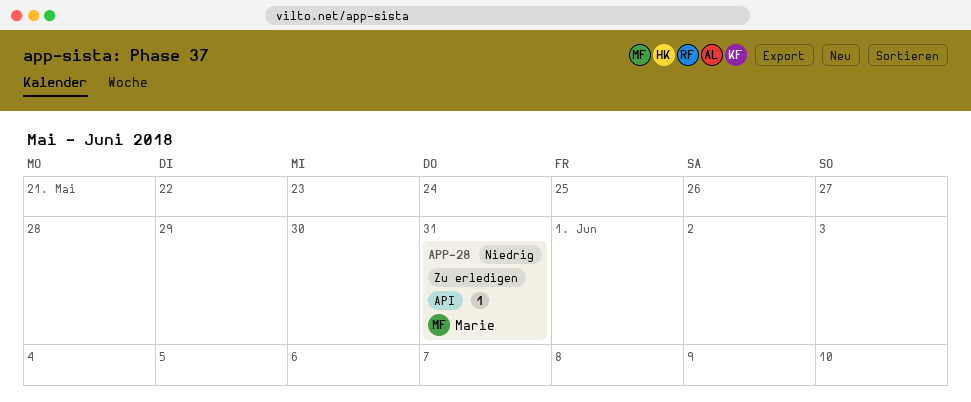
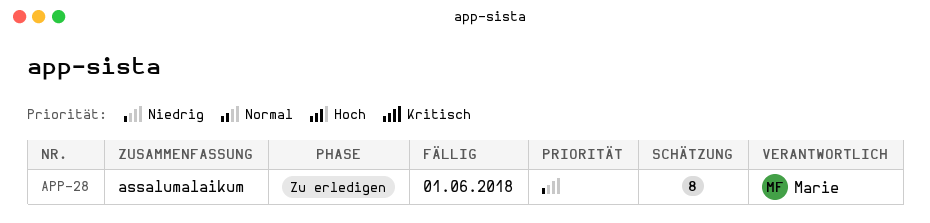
APP-28, estimate: 1 -> 8
APP-28, due: May 31 -> Jun 1

